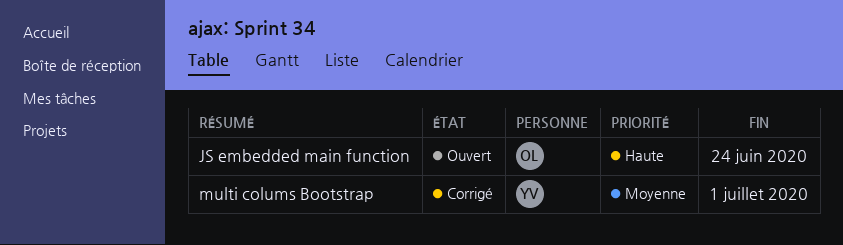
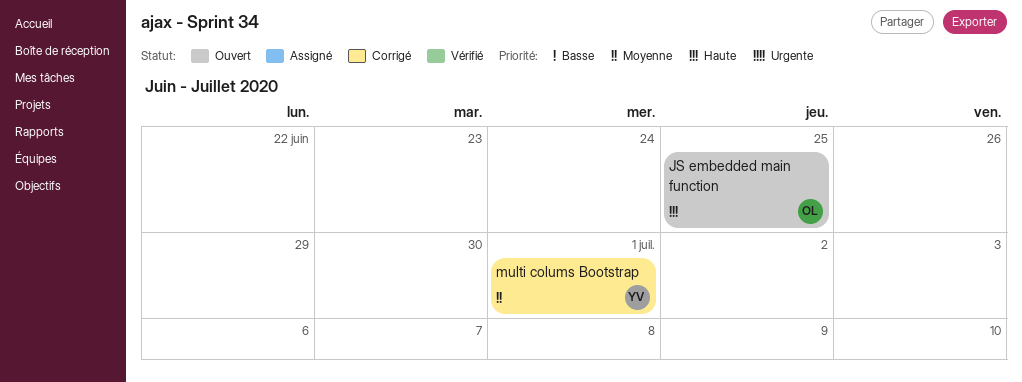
JS embedded main function, due: Jun 24 -> Jun 25

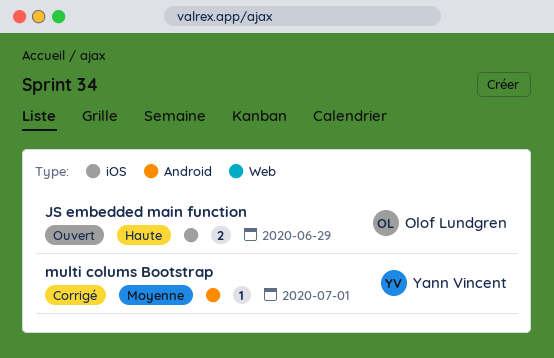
JS embedded main function, due: Jun 25 -> Jun 29

